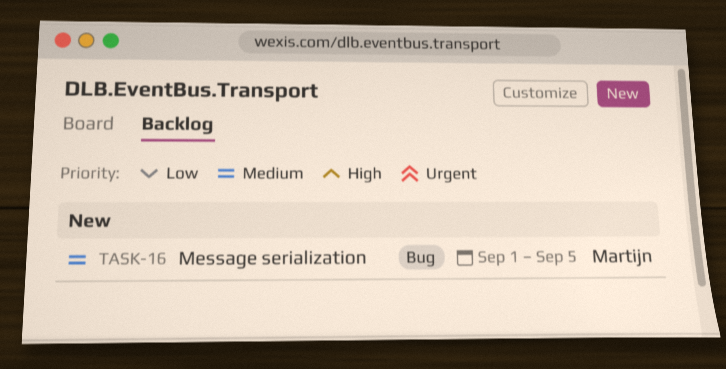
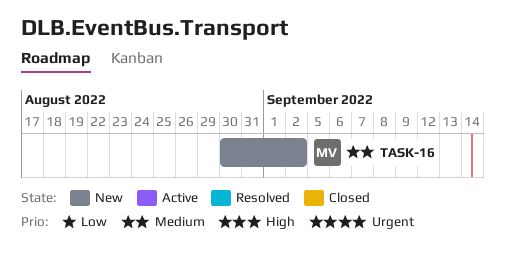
TASK-16, start: Sep 1 -> Aug 30
TASK-16, due: Sep 5 -> Sep 2

